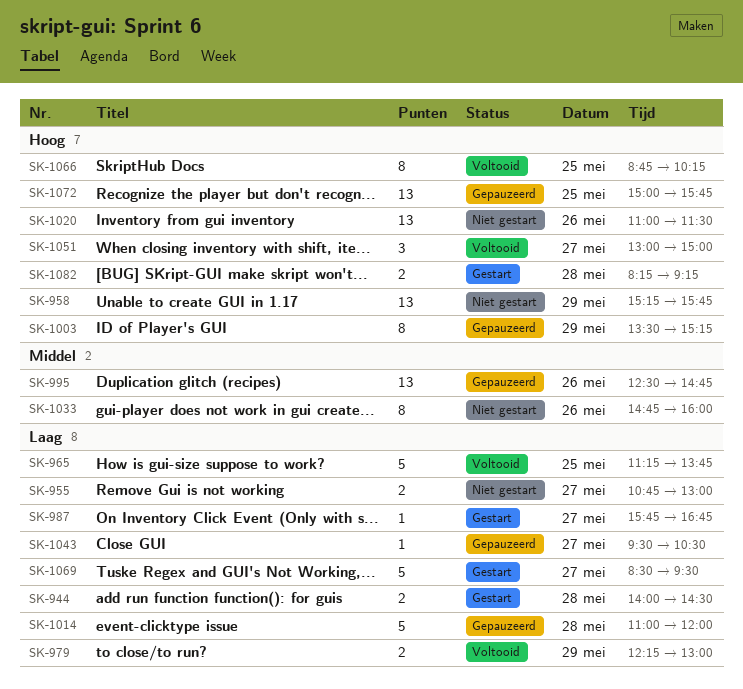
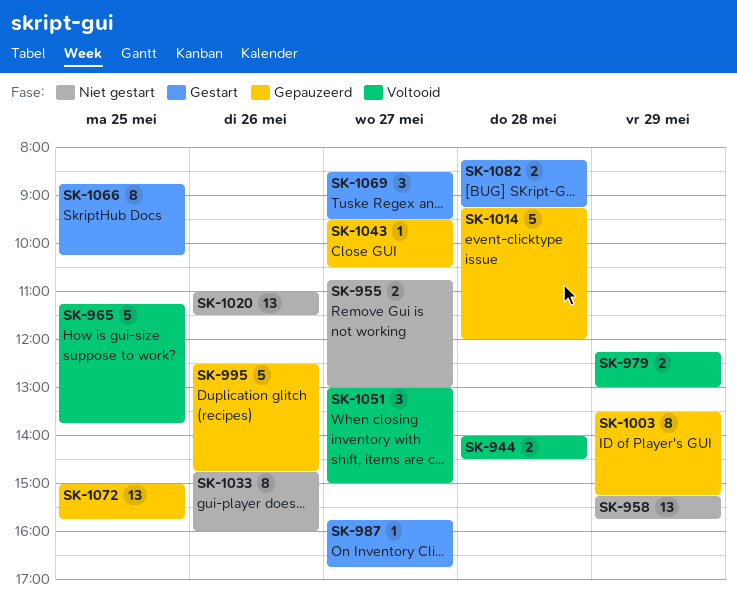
SK-944, status: Gestart -> Voltooid
SK-995, estimate: 13 -> 5
SK-1014, begins: 11:00 -> 09:15
SK-1066, status: Voltooid -> Gestart
SK-1069, estimate: 5 -> 3

